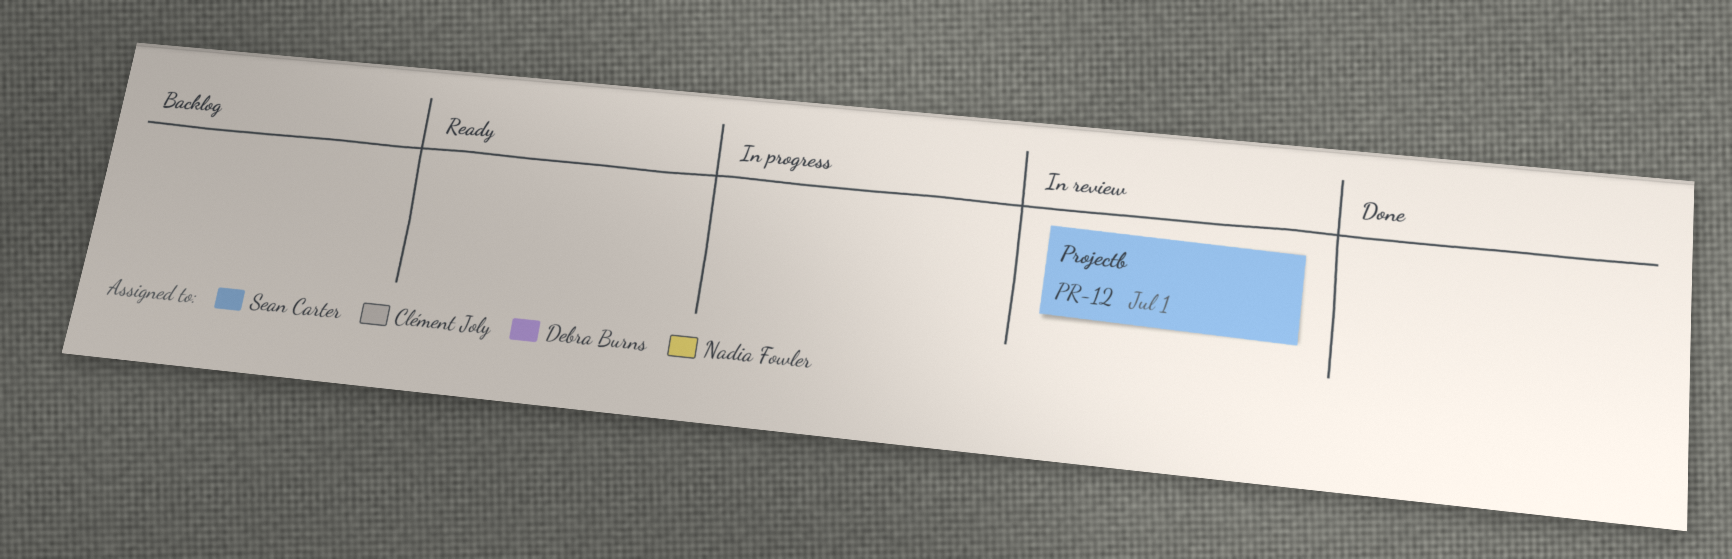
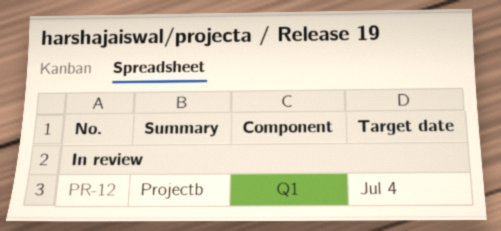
PR-12, due: Jul 1 -> Jul 4

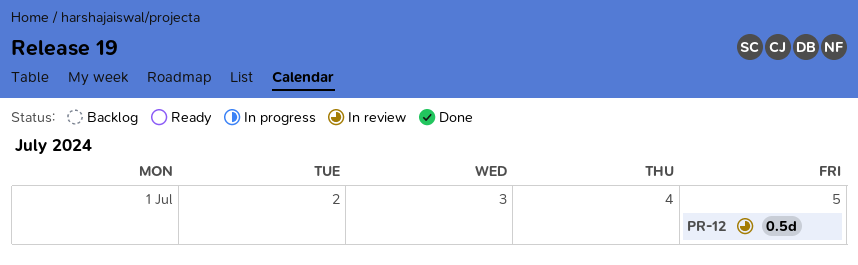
PR-12, due: Jul 4 -> Jul 5

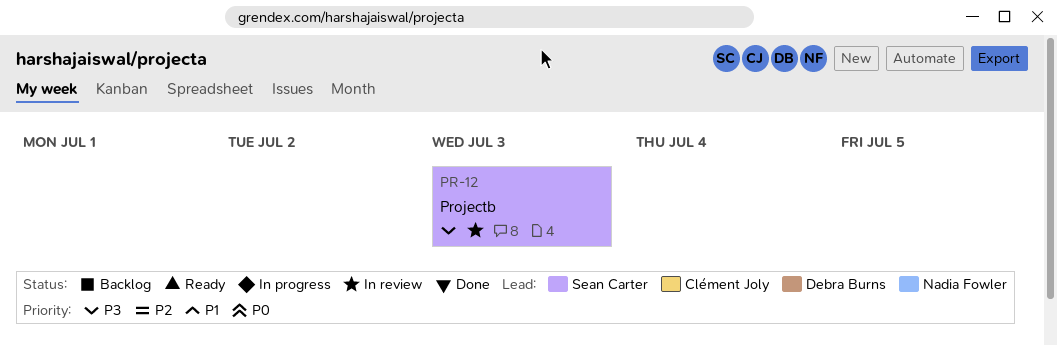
PR-12, due: Jul 5 -> Jul 3

